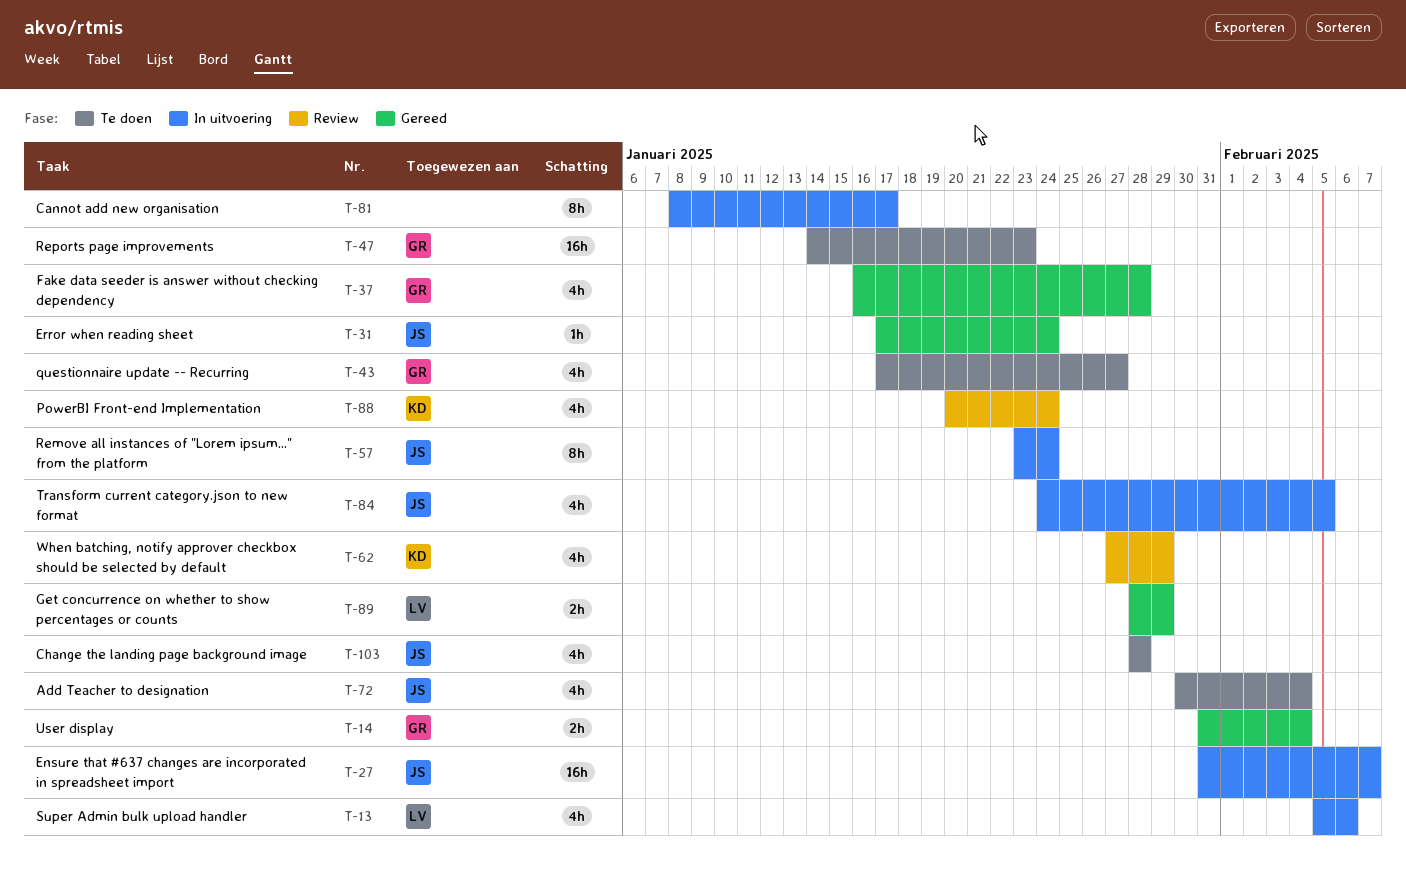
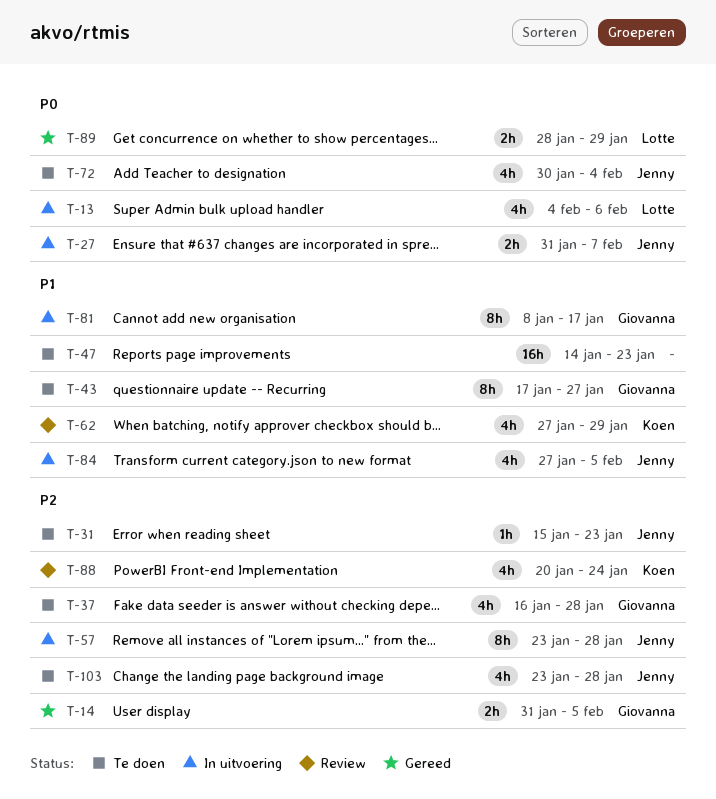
T-13, start: Feb 5 -> Feb 4
T-14, due: Feb 4 -> Feb 5
T-27, estimate: 16h -> 2h
T-31, status: Gereed -> Te doen
T-31, start: Jan 17 -> Jan 15
T-31, due: Jan 24 -> Jan 23
T-37, status: Gereed -> Te doen
T-43, estimate: 4h -> 8h
T-47, owner: Giovanna -> none
T-57, due: Jan 24 -> Jan 28
T-81, owner: none -> Giovanna
T-84, start: Jan 24 -> Jan 27
T-103, start: Jan 28 -> Jan 23

